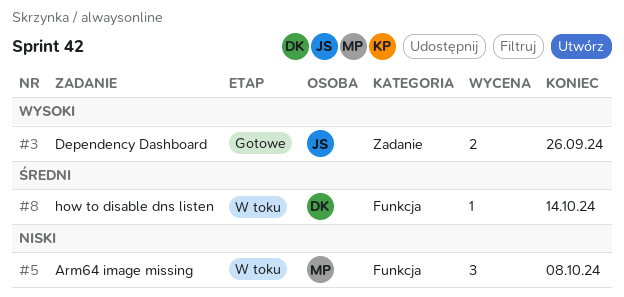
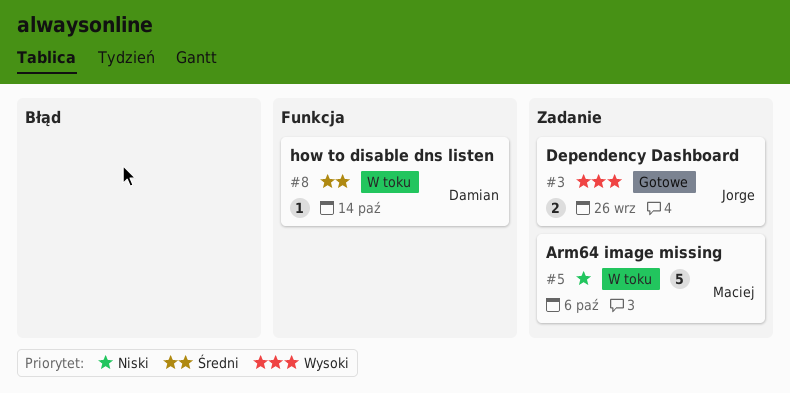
#5, label: Funkcja -> Zadanie
#5, estimate: 3 -> 5
#5, due: Oct 8 -> Oct 6

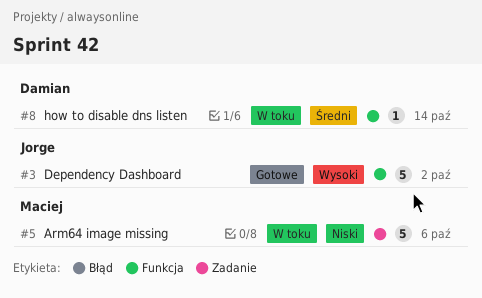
#3, label: Zadanie -> Funkcja
#3, estimate: 2 -> 5
#3, due: Sep 26 -> Oct 2

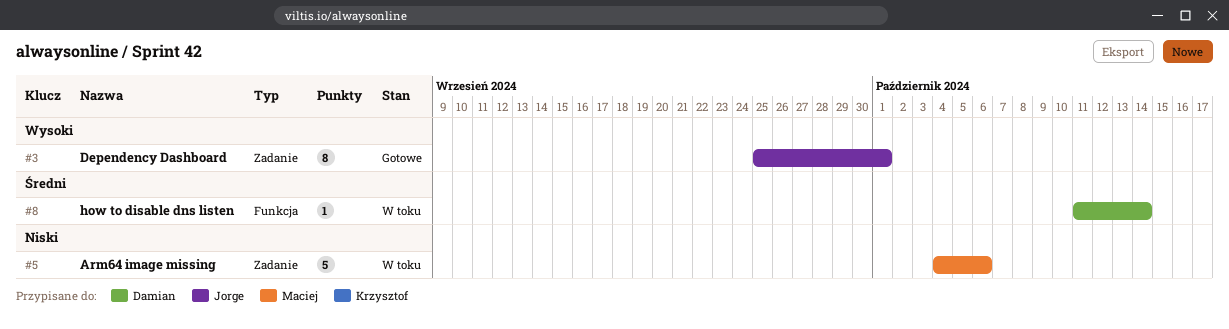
#3, label: Funkcja -> Zadanie
#3, estimate: 5 -> 8
#3, due: Oct 2 -> Oct 1

